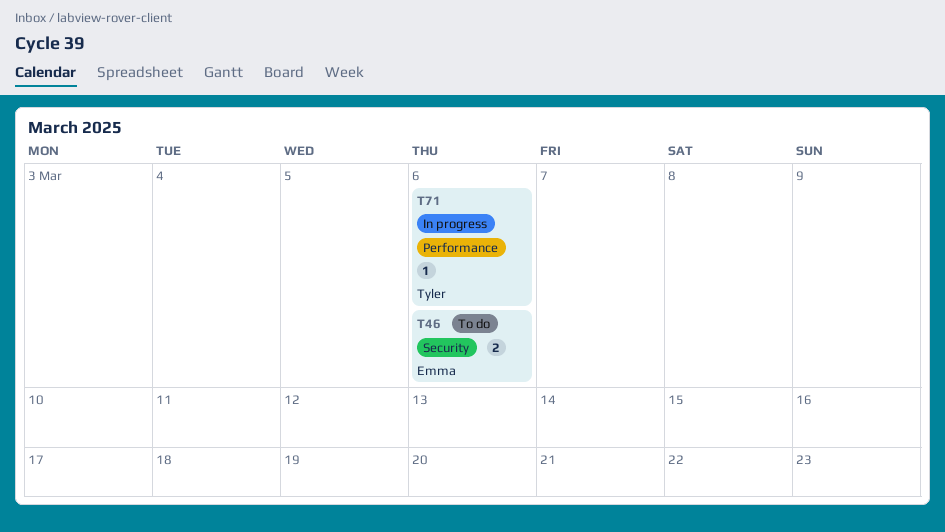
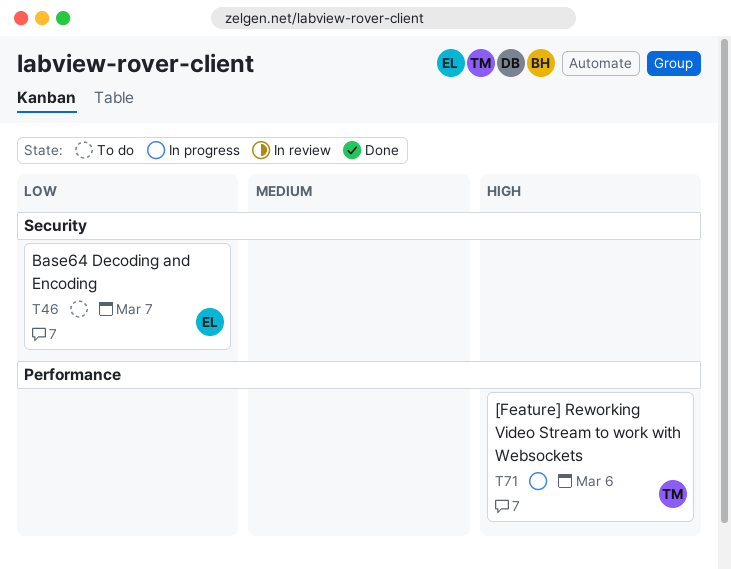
T46, due: Mar 6 -> Mar 7

